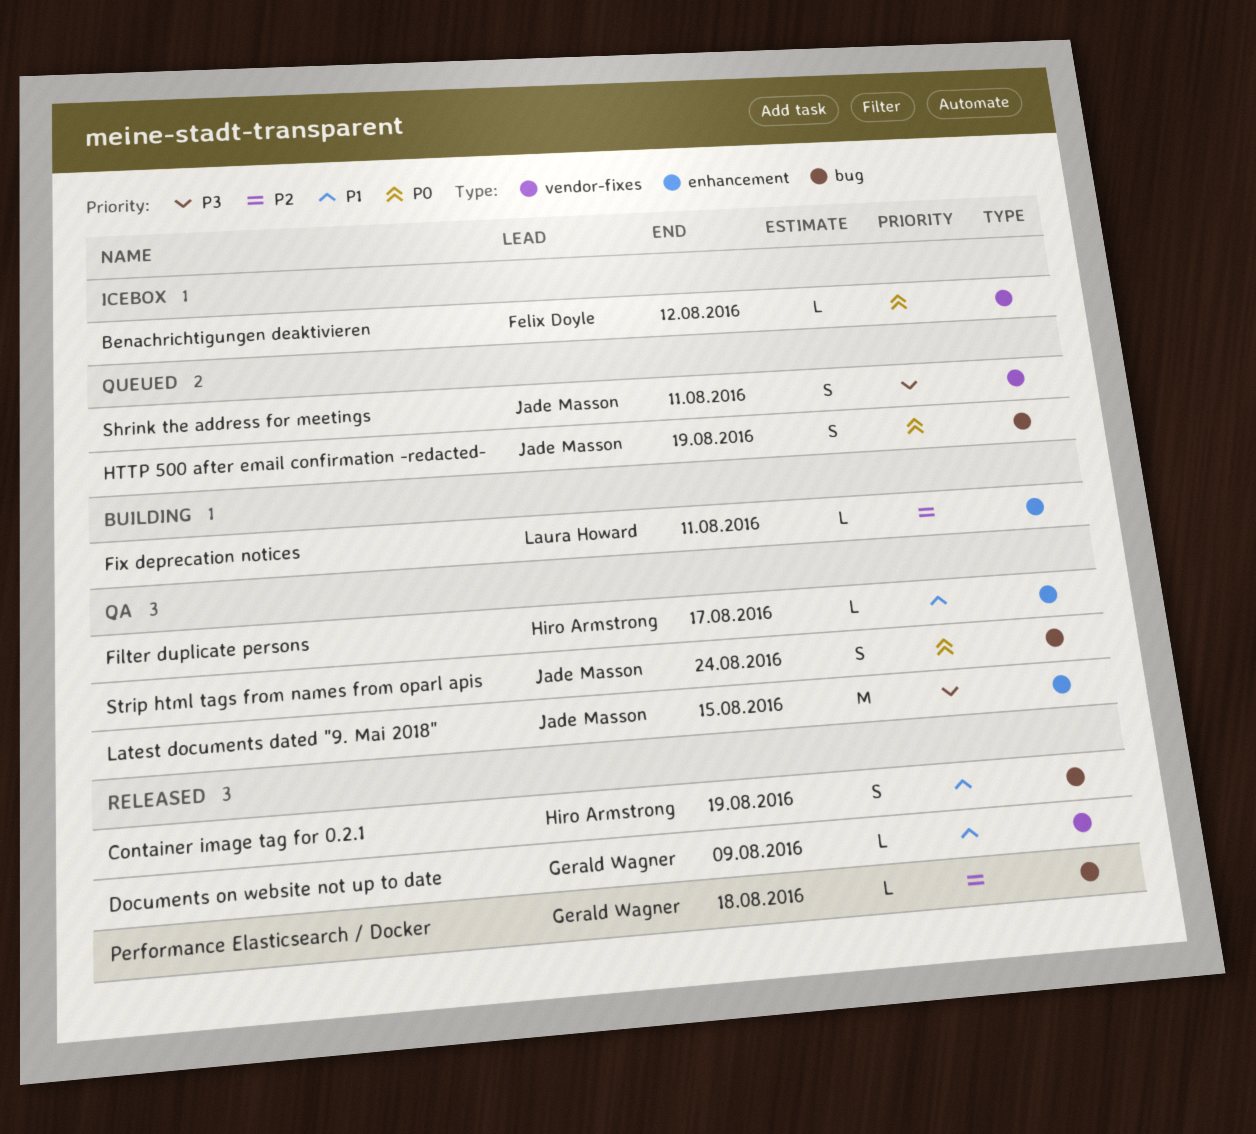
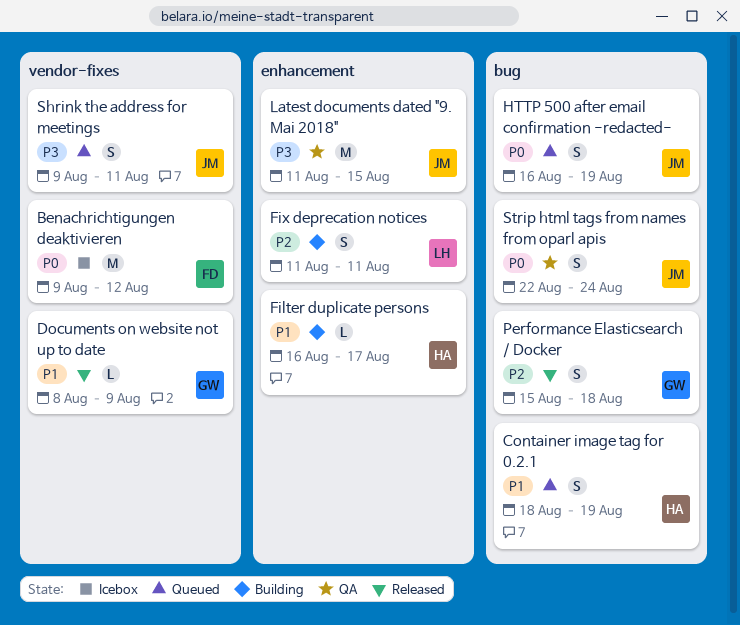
Benachrichtigungen deaktivieren, estimate: L -> M
Container image tag for 0.2.1, status: Released -> Queued
Filter duplicate persons, status: QA -> Building
Fix deprecation notices, estimate: L -> S
Performance Elasticsearch / Docker, estimate: L -> S

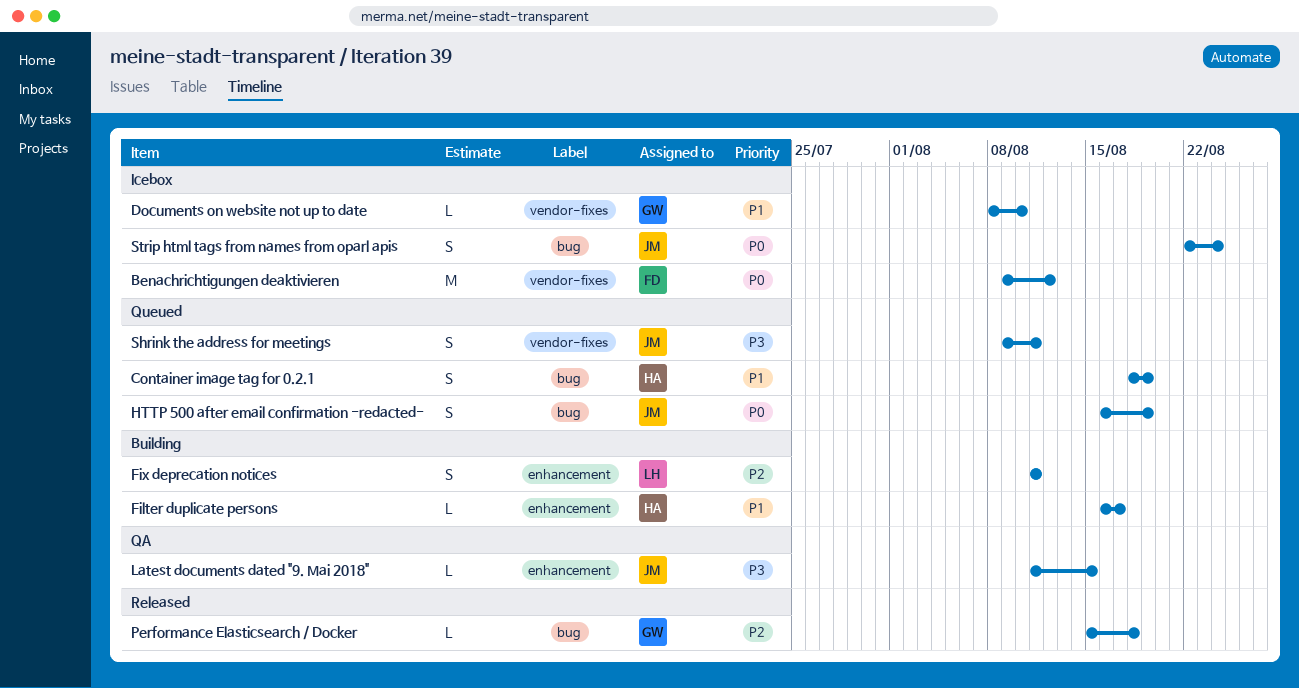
Documents on website not up to date, status: Released -> Icebox
Documents on website not up to date, due: Aug 9 -> Aug 10
Latest documents dated "9. Mai 2018", estimate: M -> L
Performance Elasticsearch / Docker, estimate: S -> L
Strip html tags from names from oparl apis, status: QA -> Icebox

